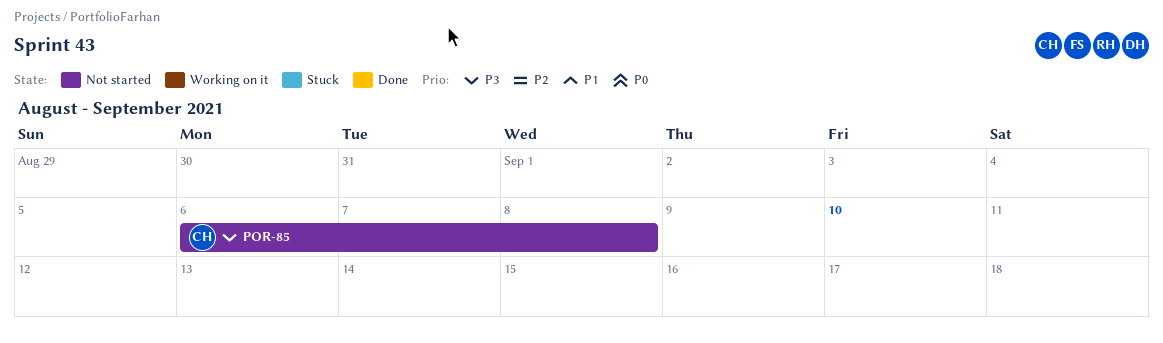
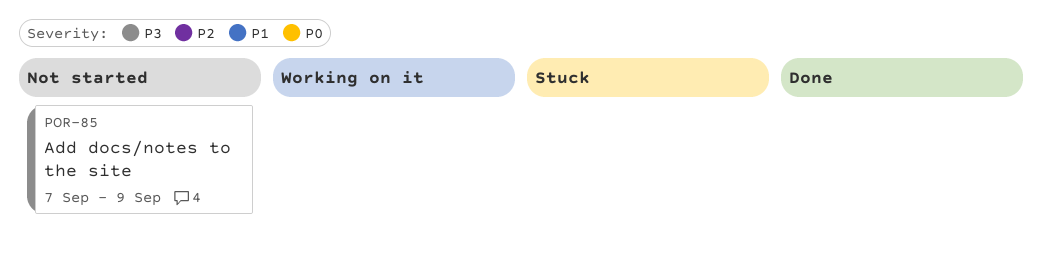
POR-85, start: Sep 6 -> Sep 7
POR-85, due: Sep 8 -> Sep 9

